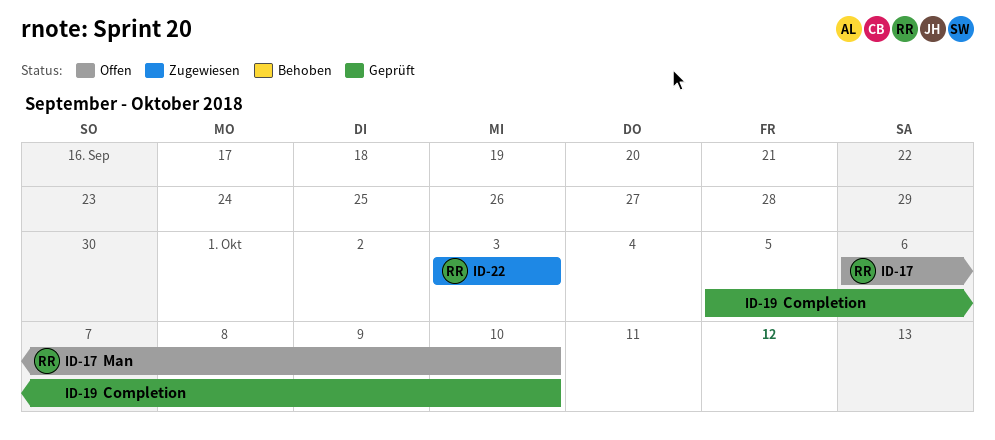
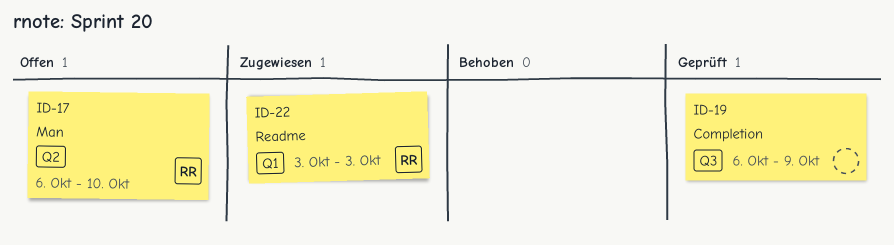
ID-19, start: Oct 5 -> Oct 6
ID-19, due: Oct 10 -> Oct 9

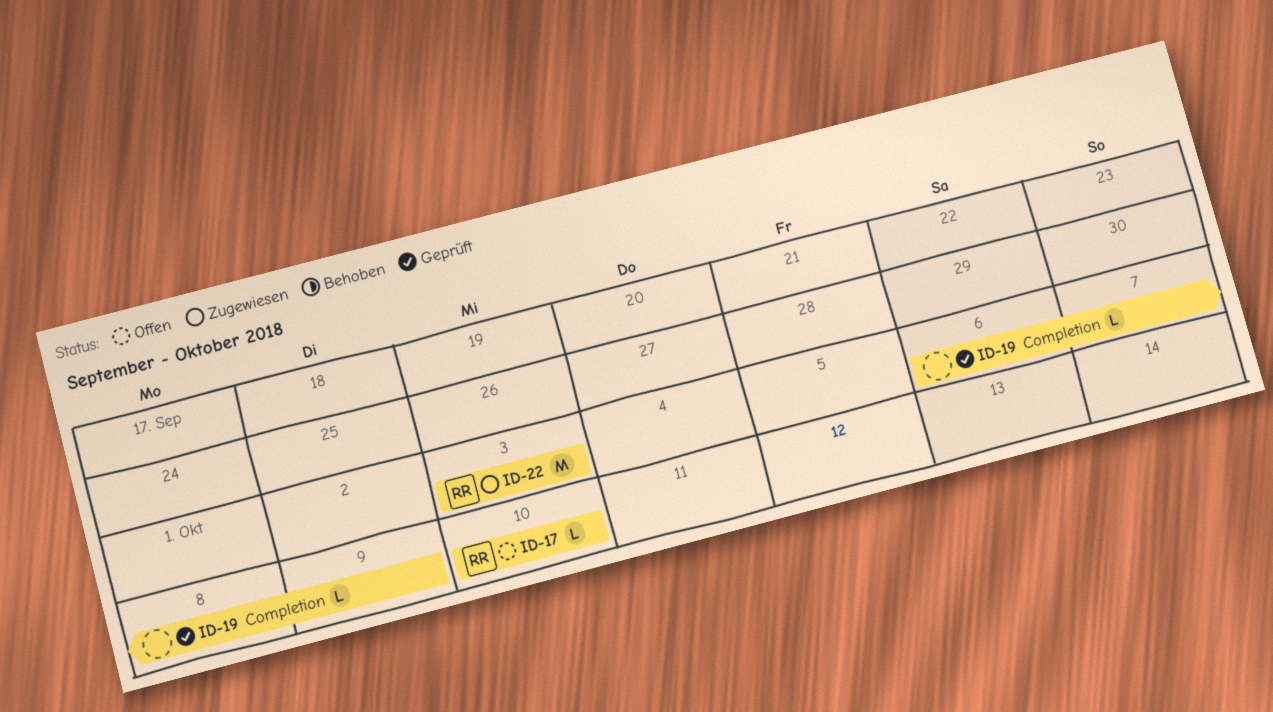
ID-17, start: Oct 6 -> Oct 10

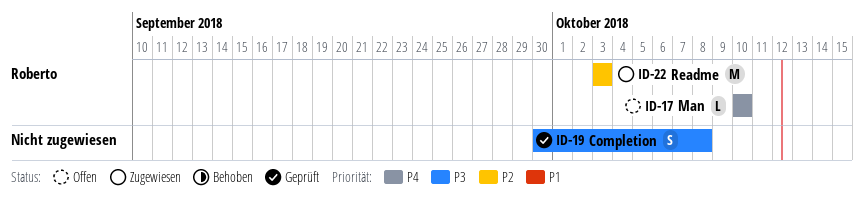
ID-19, estimate: L -> S
ID-19, start: Oct 6 -> Sep 30
ID-19, due: Oct 9 -> Oct 8

